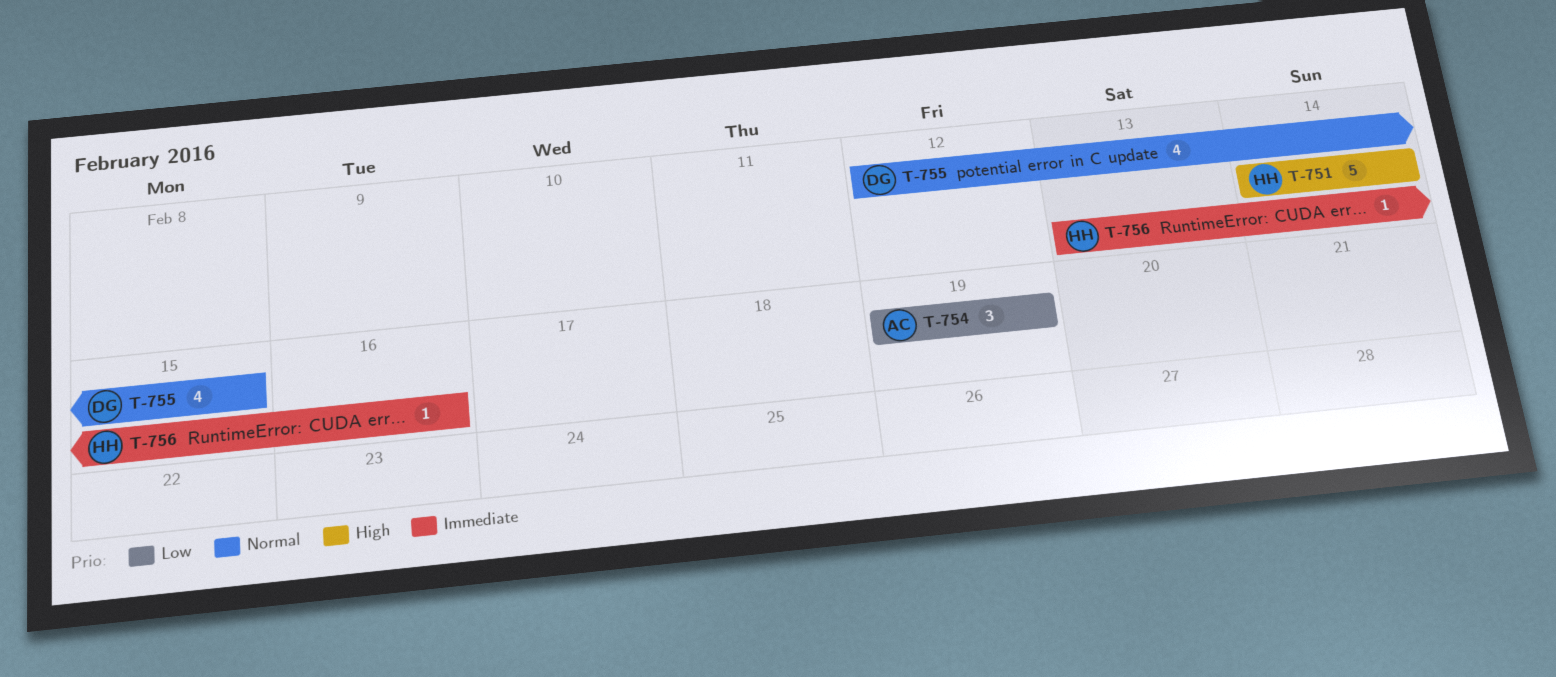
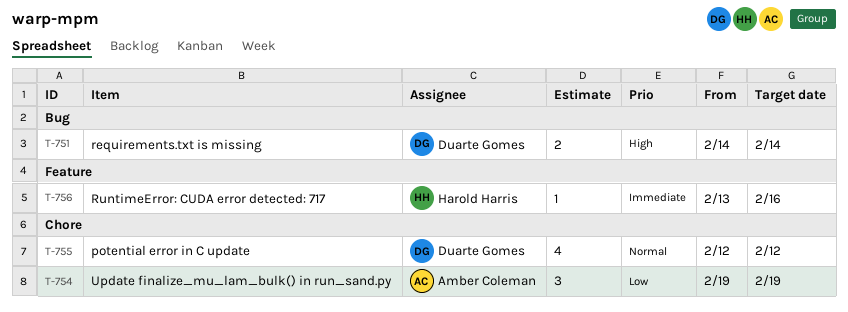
T-751, owner: Harold Harris -> Duarte Gomes
T-751, estimate: 5 -> 2
T-755, due: Feb 15 -> Feb 12

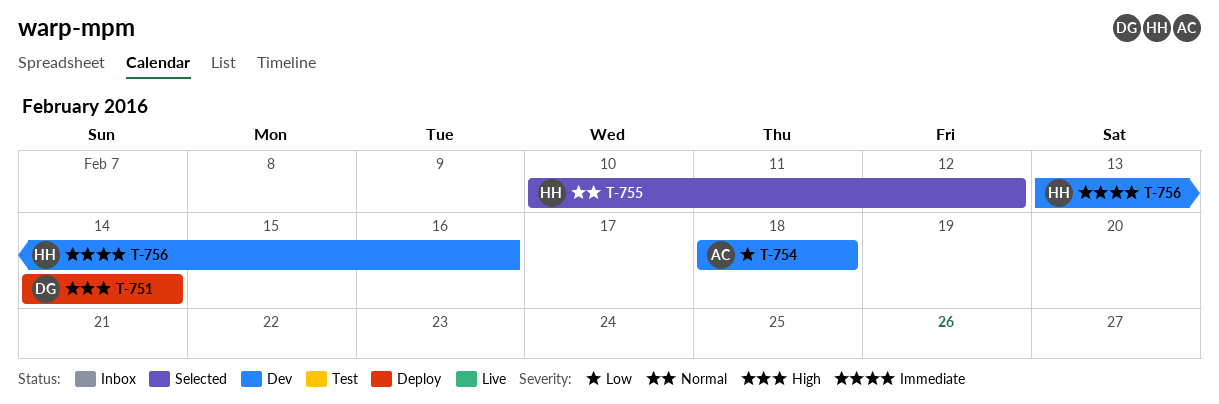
T-754, start: Feb 19 -> Feb 18
T-754, due: Feb 19 -> Feb 18
T-755, owner: Duarte Gomes -> Harold Harris
T-755, start: Feb 12 -> Feb 10

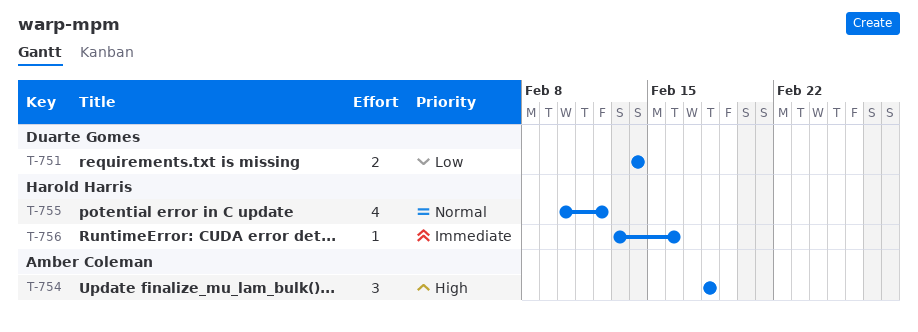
T-751, priority: High -> Low
T-754, priority: Low -> High

